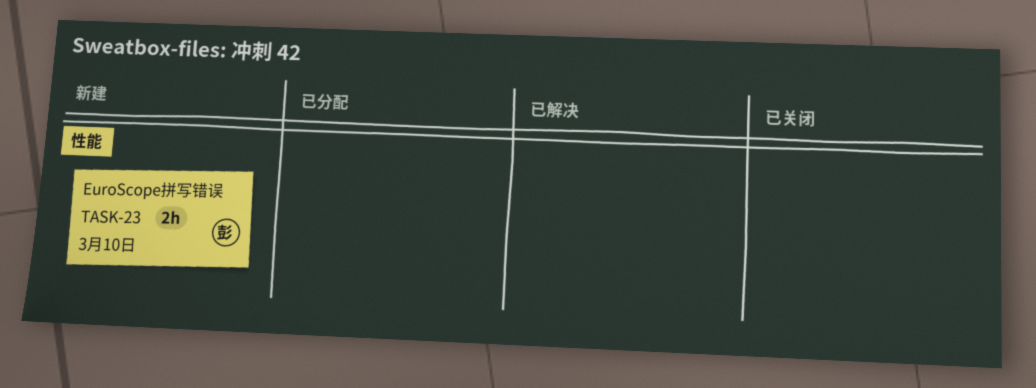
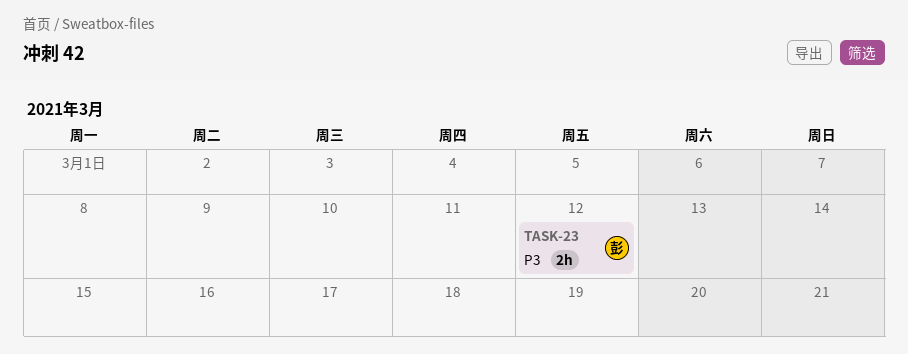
TASK-23, due: Mar 10 -> Mar 12

